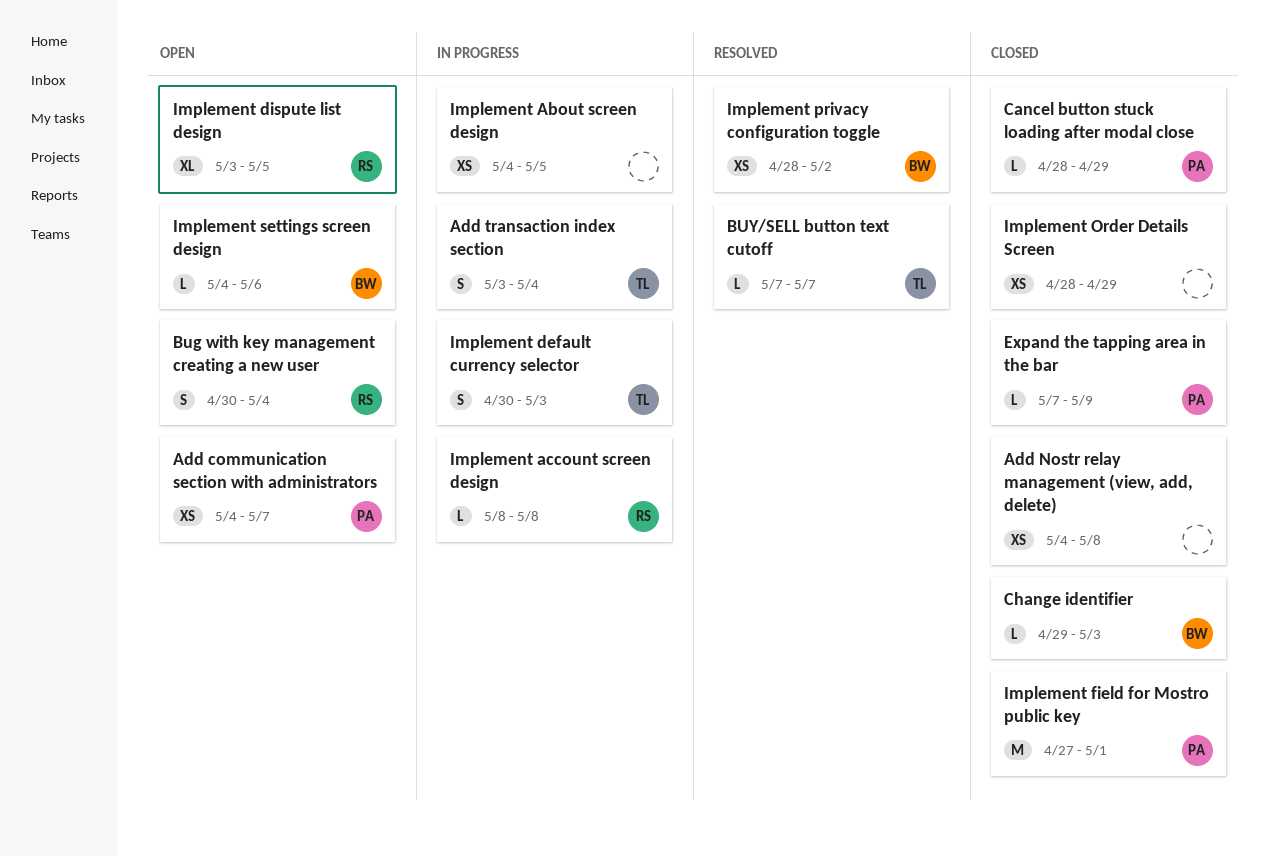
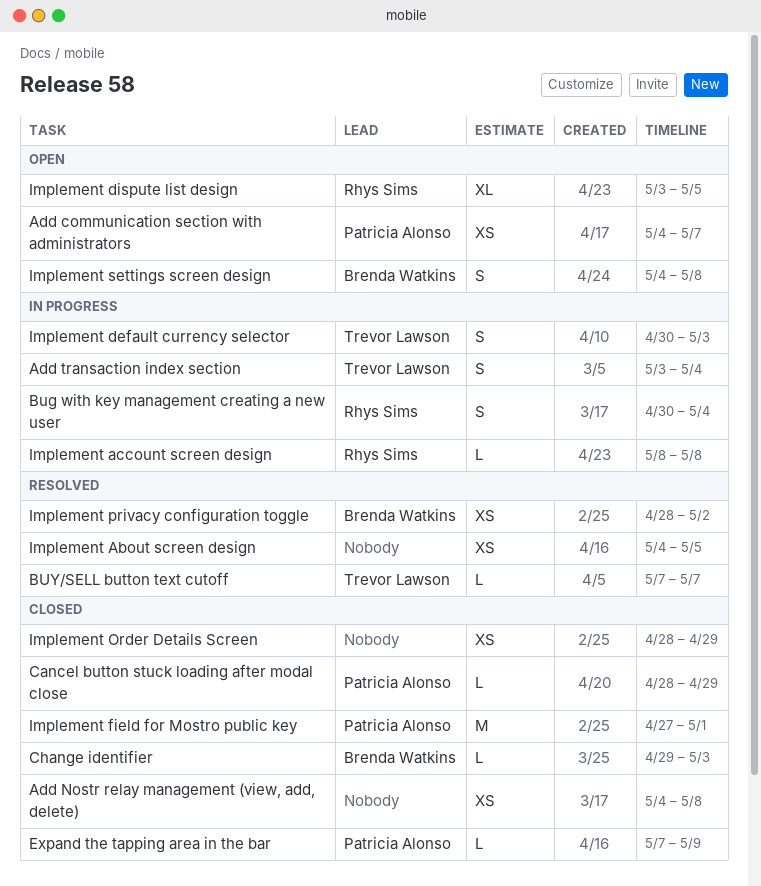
Bug with key management creating a new user, status: Open -> In progress
Implement About screen design, status: In progress -> Resolved
Implement settings screen design, estimate: L -> S
Implement settings screen design, due: May 6 -> May 8

